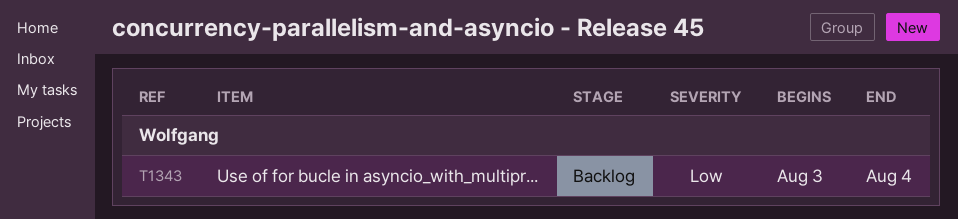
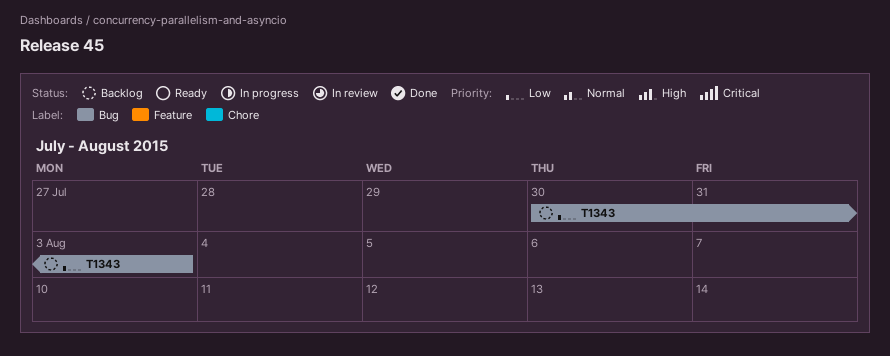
T1343, start: Aug 3 -> Jul 30
T1343, due: Aug 4 -> Aug 3

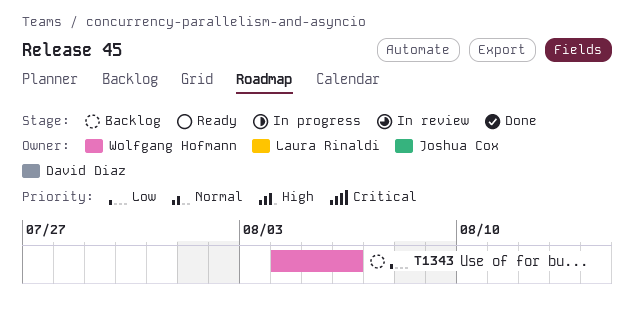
T1343, start: Jul 30 -> Aug 4
T1343, due: Aug 3 -> Aug 6

